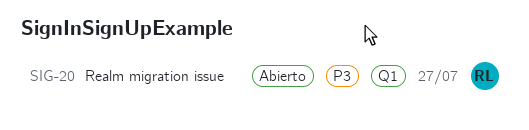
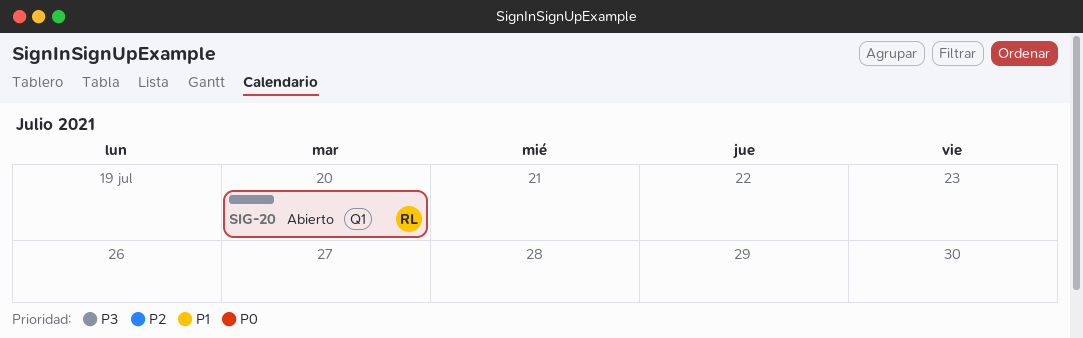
SIG-20, due: Jul 27 -> Jul 20

